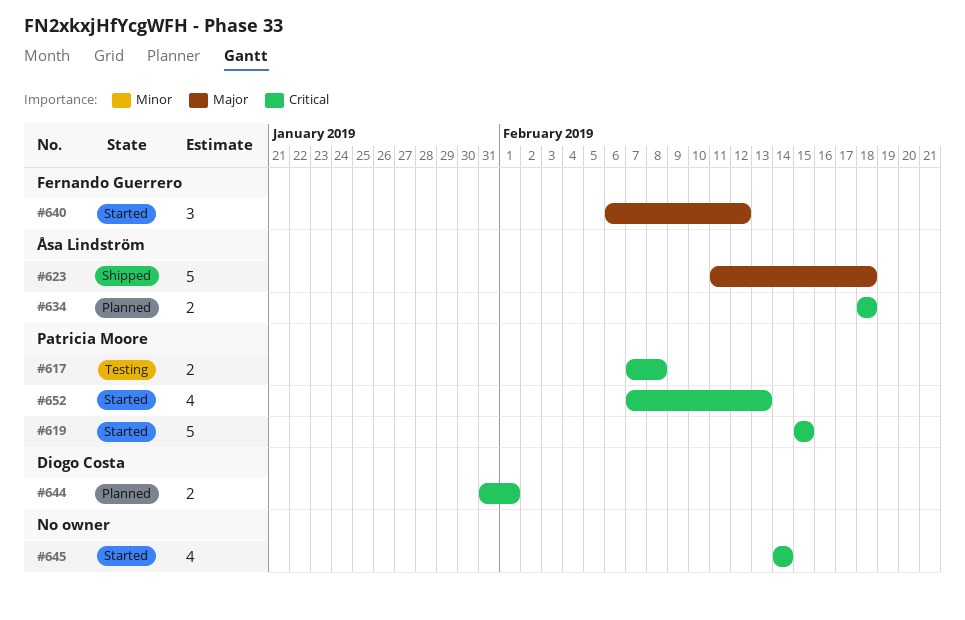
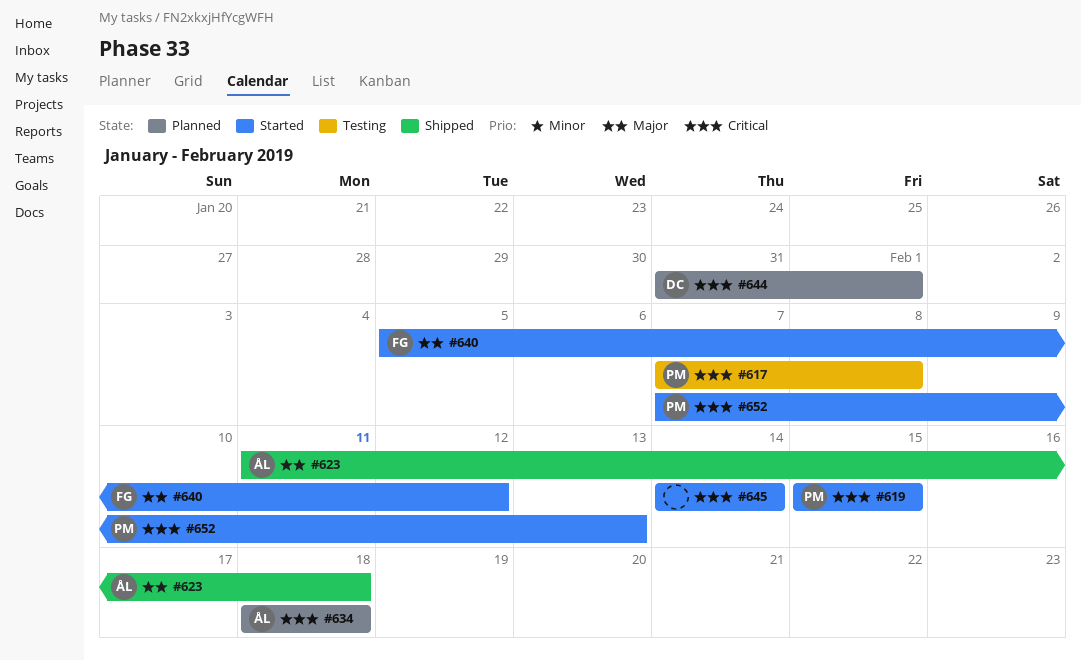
#640, start: Feb 6 -> Feb 5

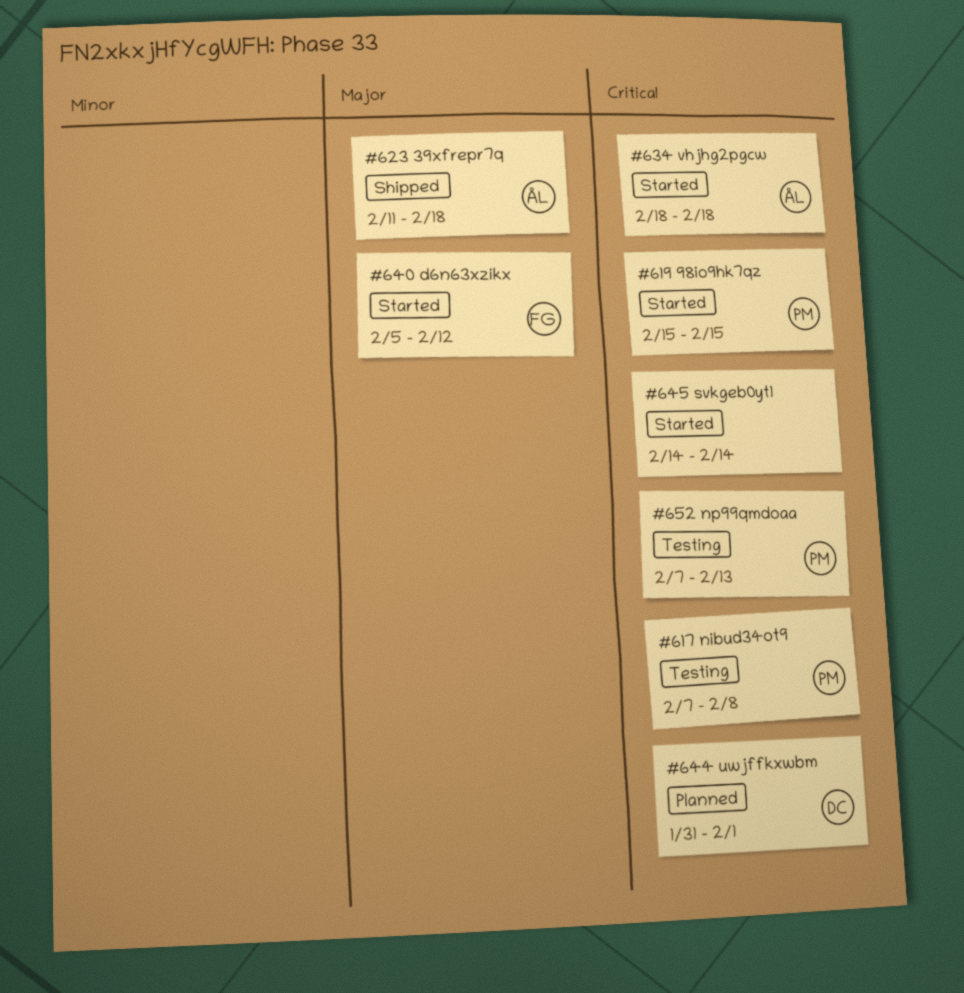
#634, status: Planned -> Started
#652, status: Started -> Testing

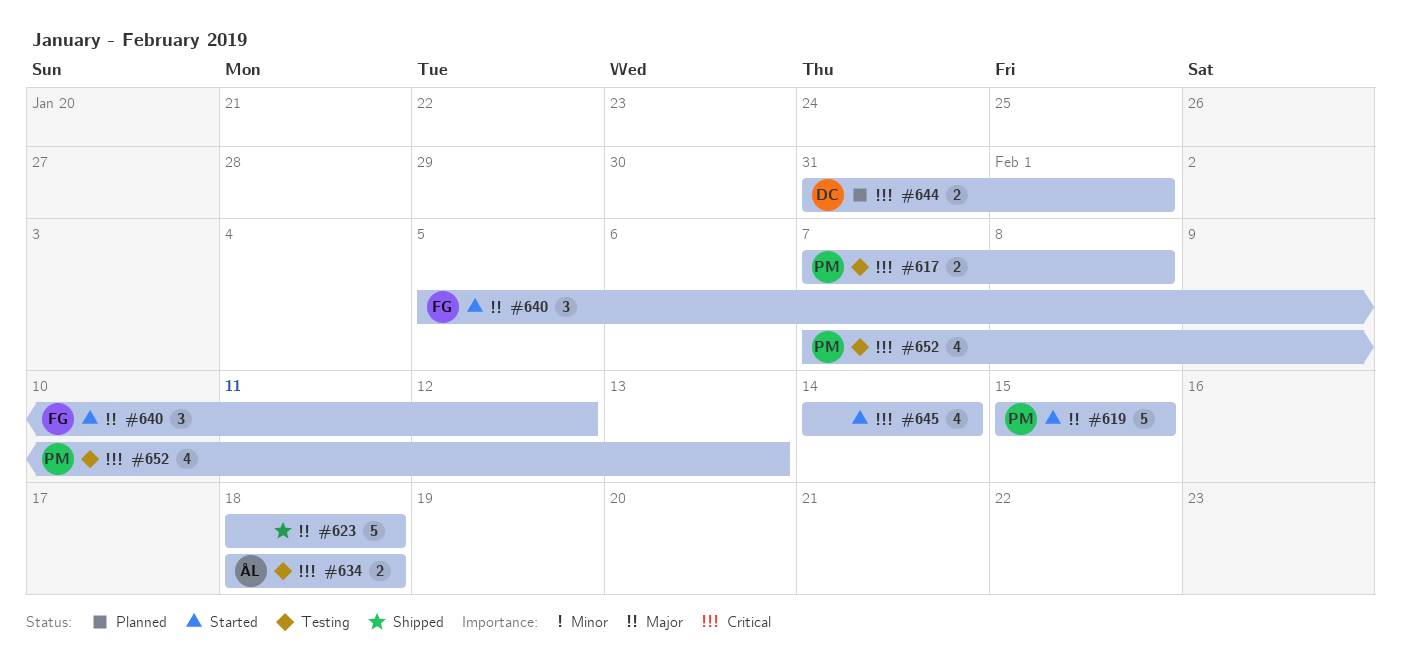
#619, priority: Critical -> Major
#623, owner: ÅL -> none
#623, start: Feb 11 -> Feb 18
#634, status: Started -> Testing

